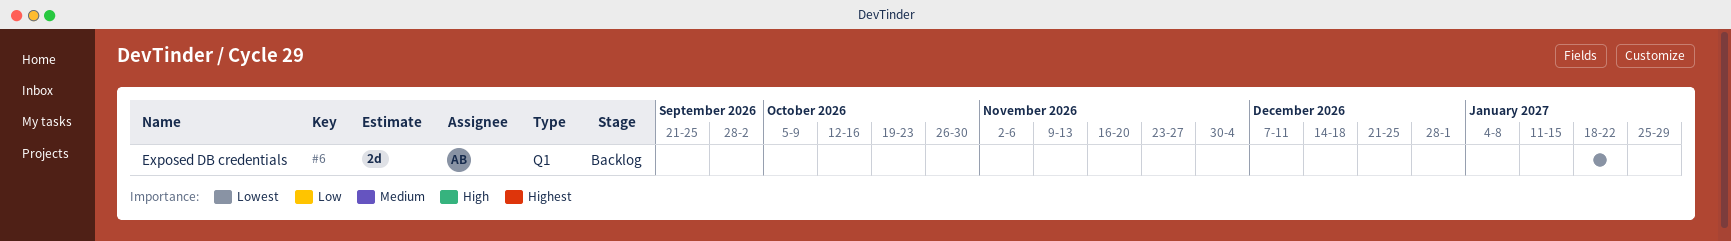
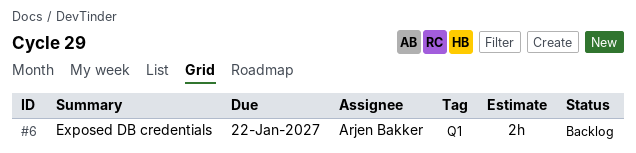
#6, estimate: 2d -> 2h

